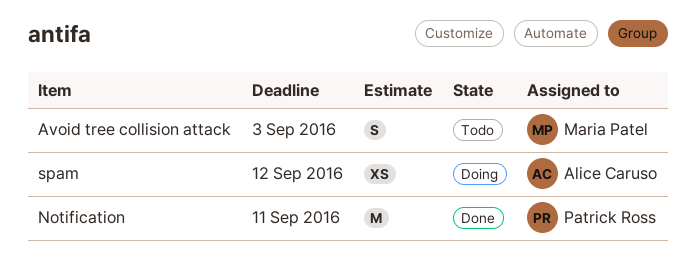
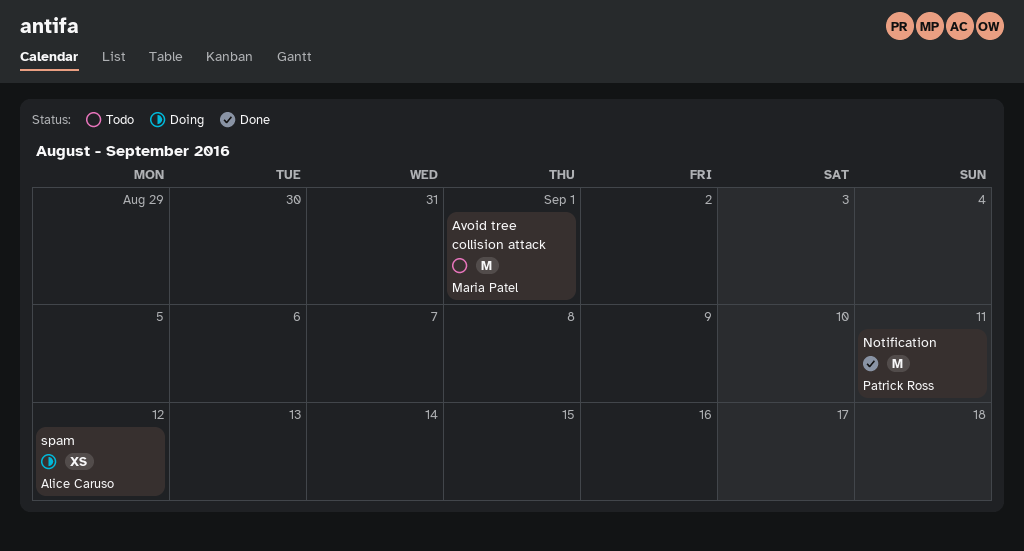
Avoid tree collision attack, estimate: S -> M
Avoid tree collision attack, due: Sep 3 -> Sep 1

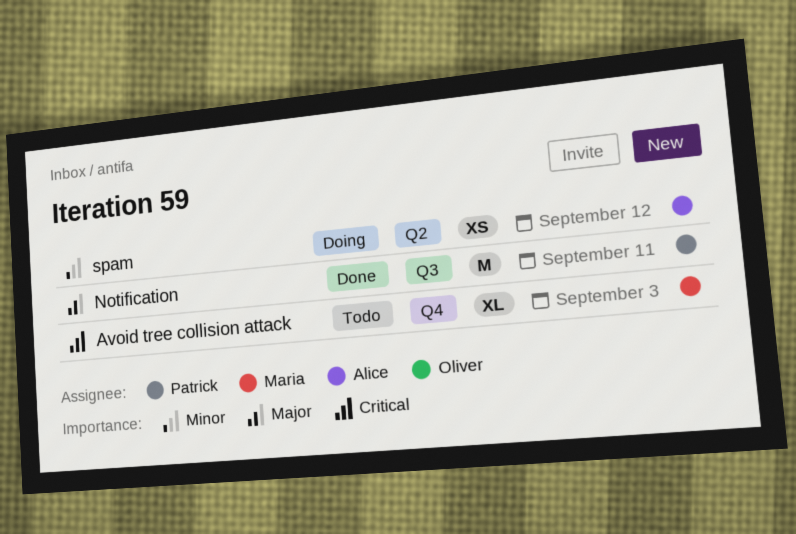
Avoid tree collision attack, estimate: M -> XL
Avoid tree collision attack, due: Sep 1 -> Sep 3

